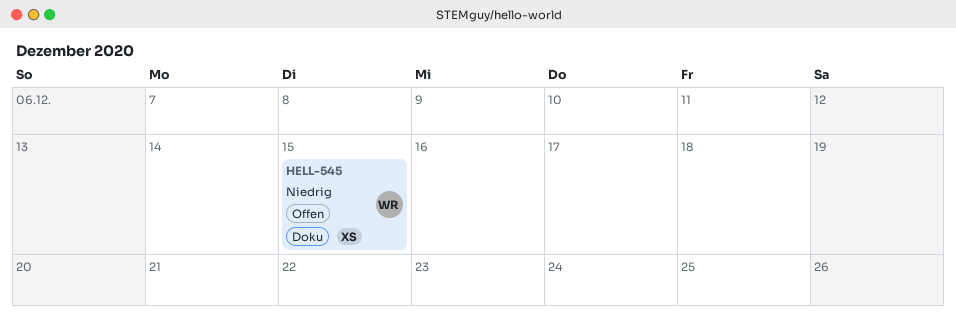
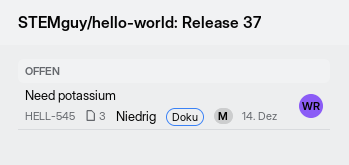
HELL-545, estimate: XS -> M
HELL-545, due: Dec 15 -> Dec 14

